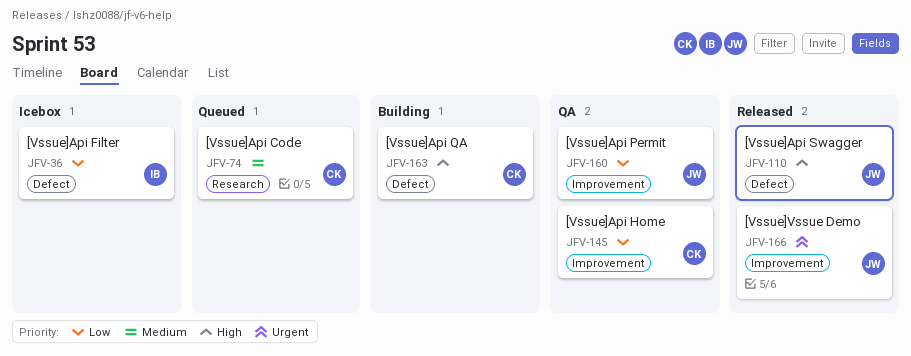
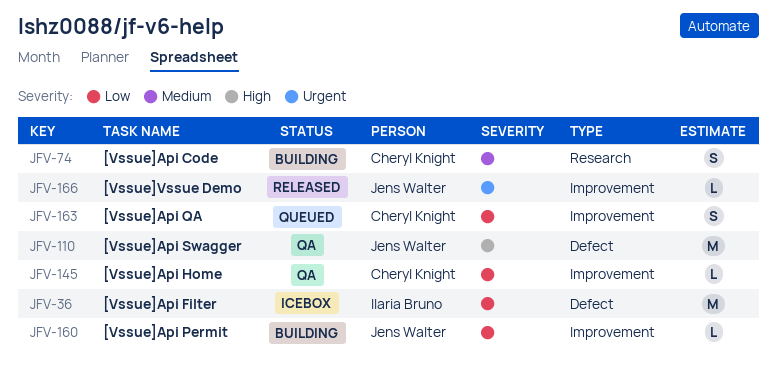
JFV-74, status: Queued -> Building
JFV-110, status: Released -> QA
JFV-160, status: QA -> Building
JFV-163, status: Building -> Queued
JFV-163, priority: High -> Low
JFV-163, label: Defect -> Improvement

